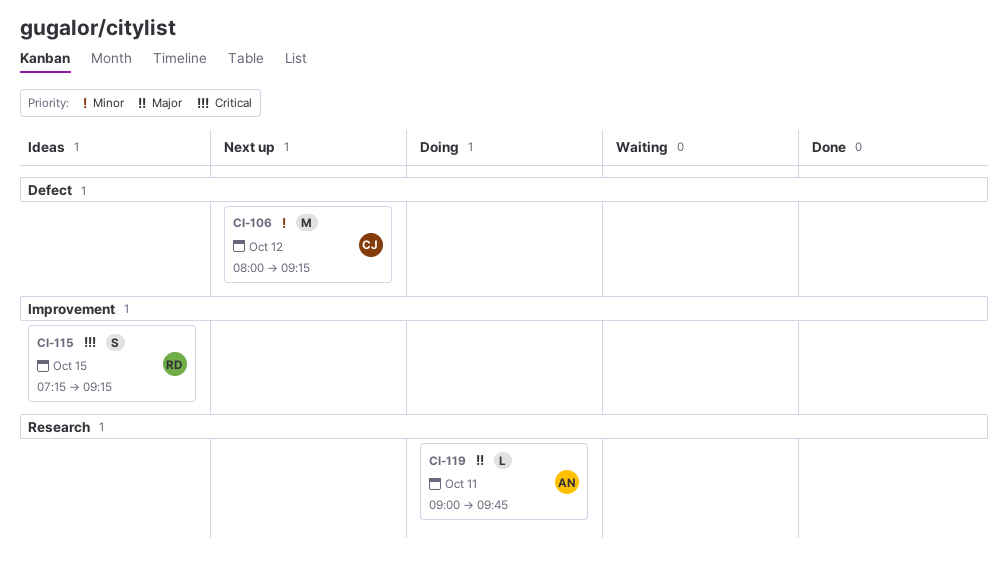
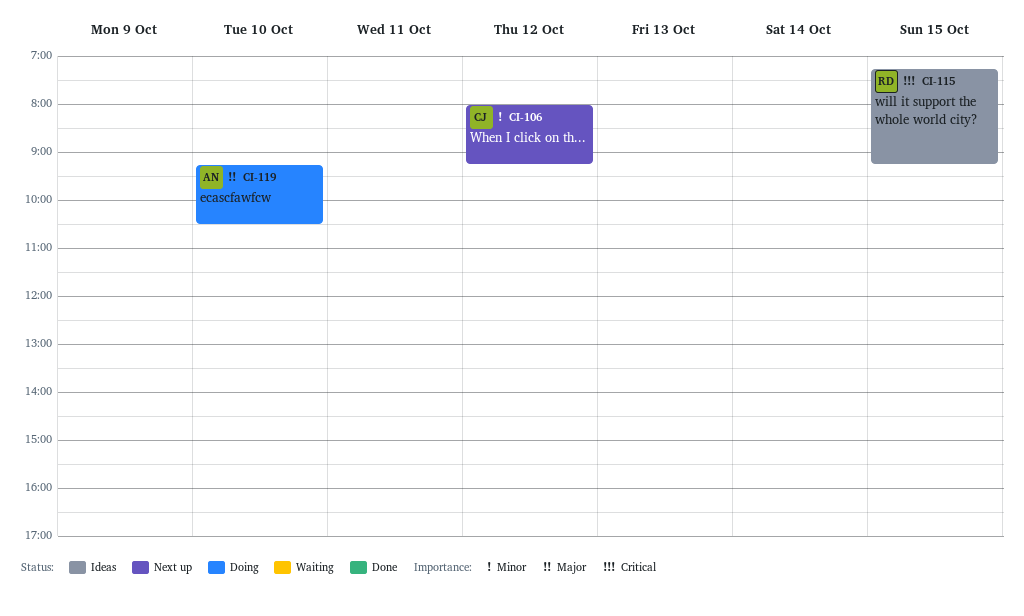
CI-119, day: Oct 11 -> Oct 10
CI-119, begins: 09:00 -> 09:15
CI-119, ends: 09:45 -> 10:30

